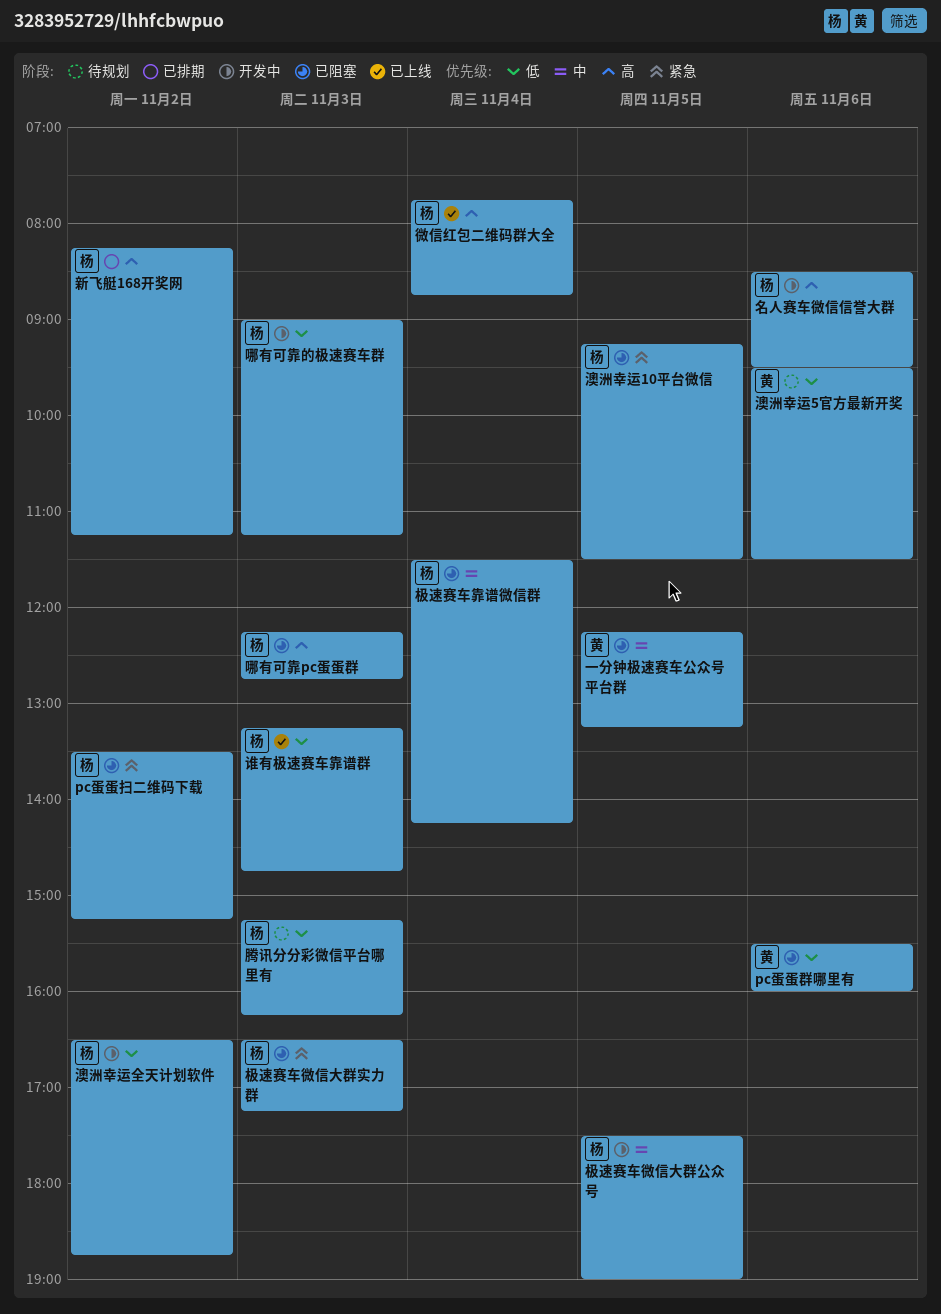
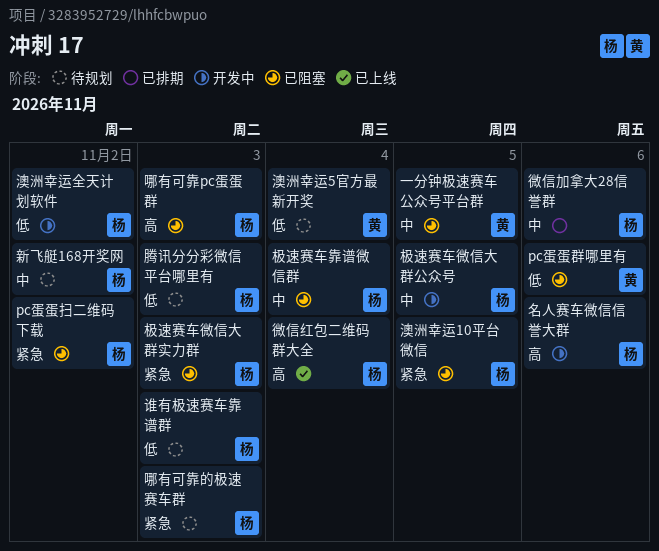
哪有可靠的极速赛车群, status: 开发中 -> 待规划
哪有可靠的极速赛车群, priority: 低 -> 紧急
微信加拿大28信誉群: none -> present
新飞艇168开奖网, status: 已排期 -> 待规划
新飞艇168开奖网, priority: 高 -> 中
澳洲幸运5官方最新开奖, day: Nov 6 -> Nov 4
谁有极速赛车靠谱群, status: 已上线 -> 待规划

